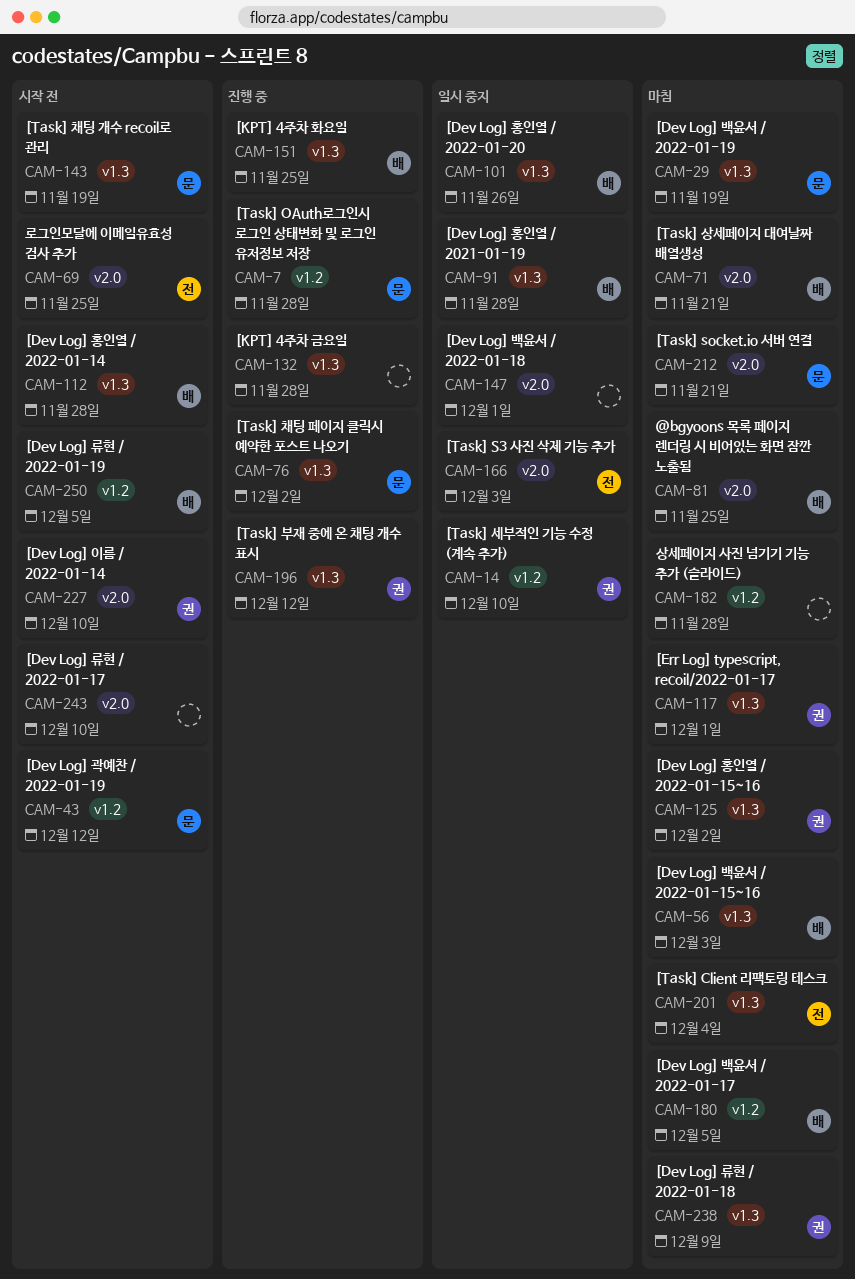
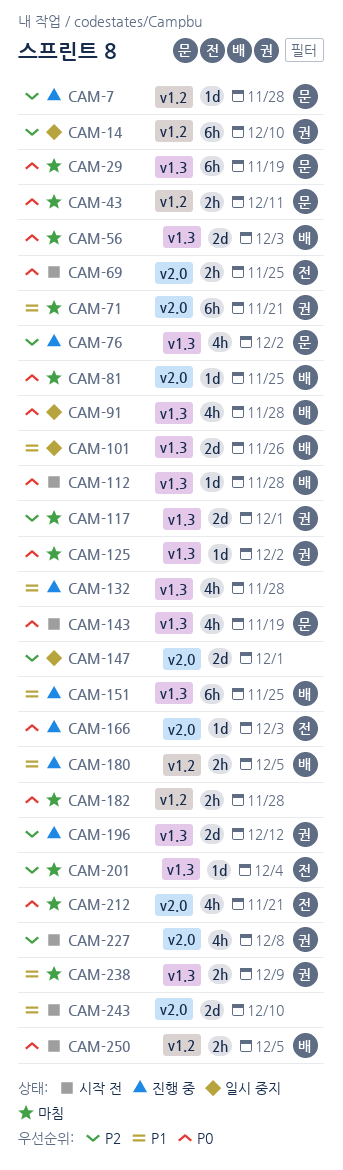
CAM-43, status: 시작 전 -> 마침
CAM-43, due: Dec 12 -> Dec 11
CAM-71, owner: 배 -> 권
CAM-166, status: 일시 중지 -> 진행 중
CAM-180, status: 마침 -> 진행 중
CAM-212, owner: 문 -> 전
CAM-227, due: Dec 10 -> Dec 8

